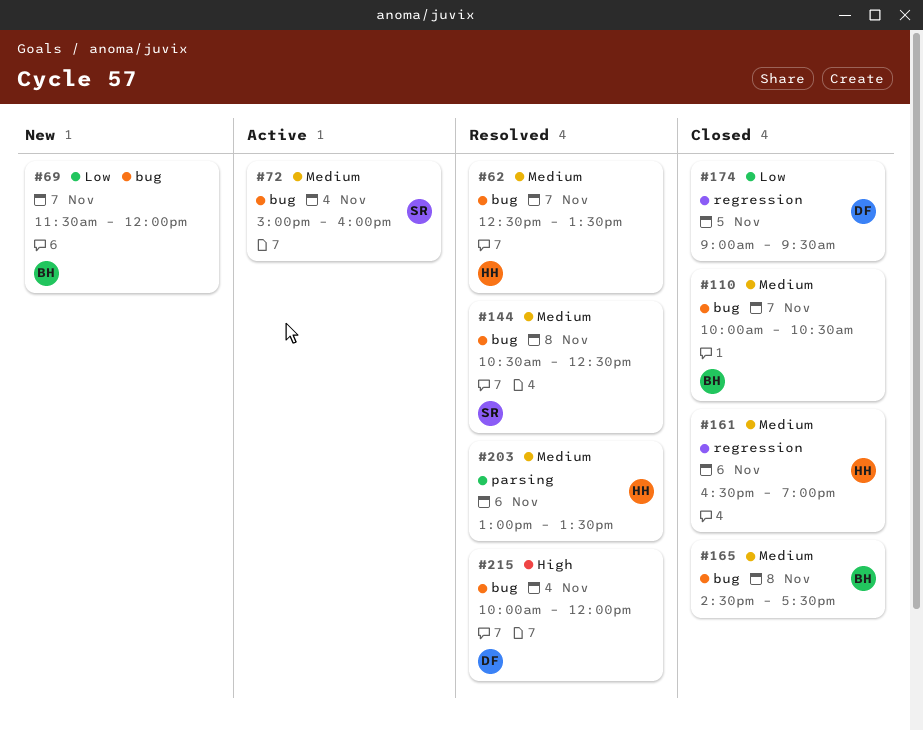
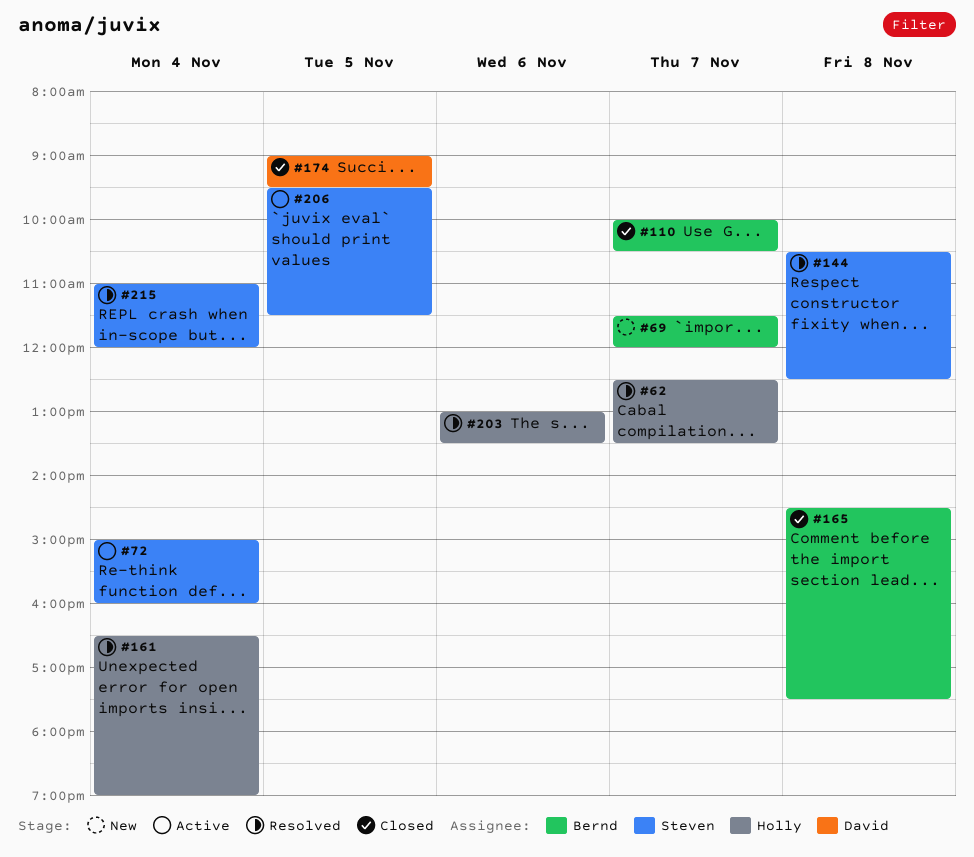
#161, status: Closed -> Resolved
#161, day: Nov 6 -> Nov 4
#206: none -> present
#215, owner: David -> Steven
#215, begins: 10:00 -> 11:00

